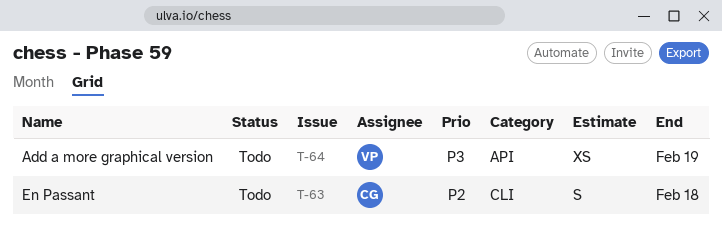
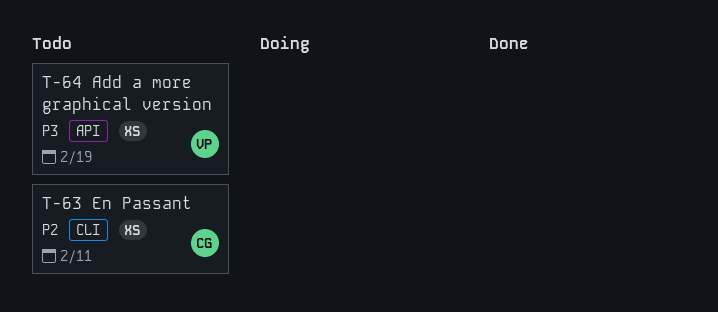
T-63, estimate: S -> XS
T-63, due: Feb 18 -> Feb 11

